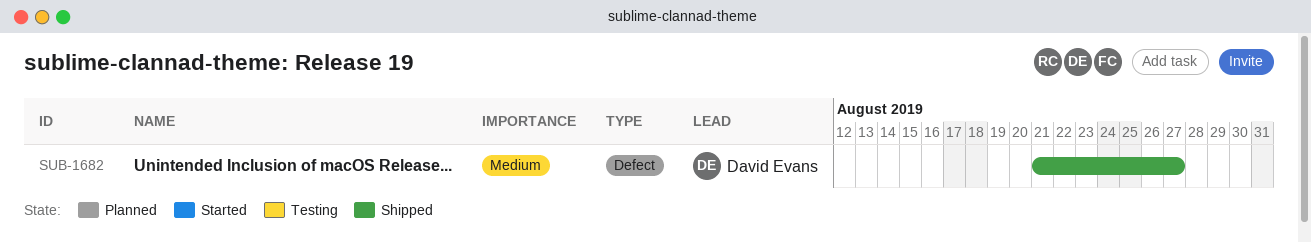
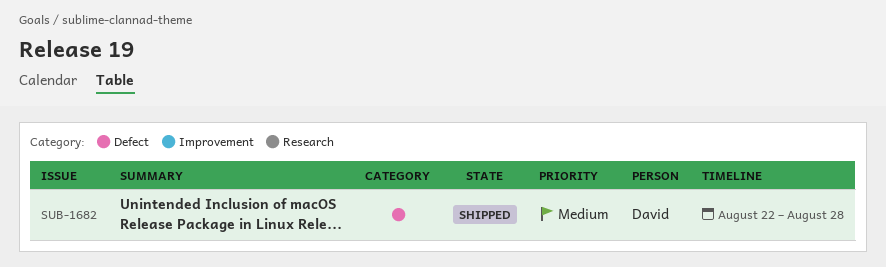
SUB-1682, start: Aug 21 -> Aug 22
SUB-1682, due: Aug 27 -> Aug 28

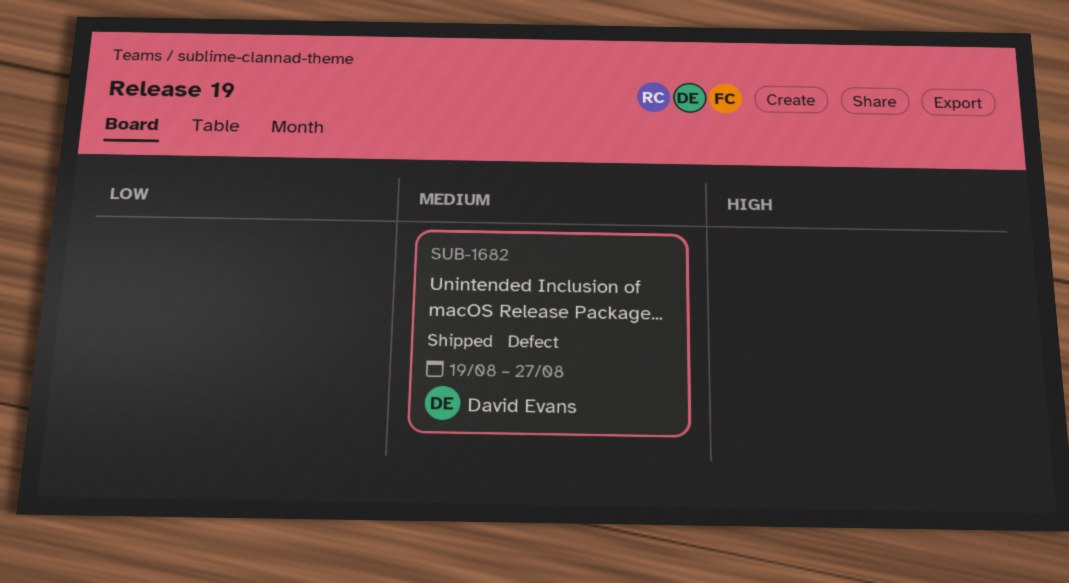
SUB-1682, start: Aug 22 -> Aug 19
SUB-1682, due: Aug 28 -> Aug 27

